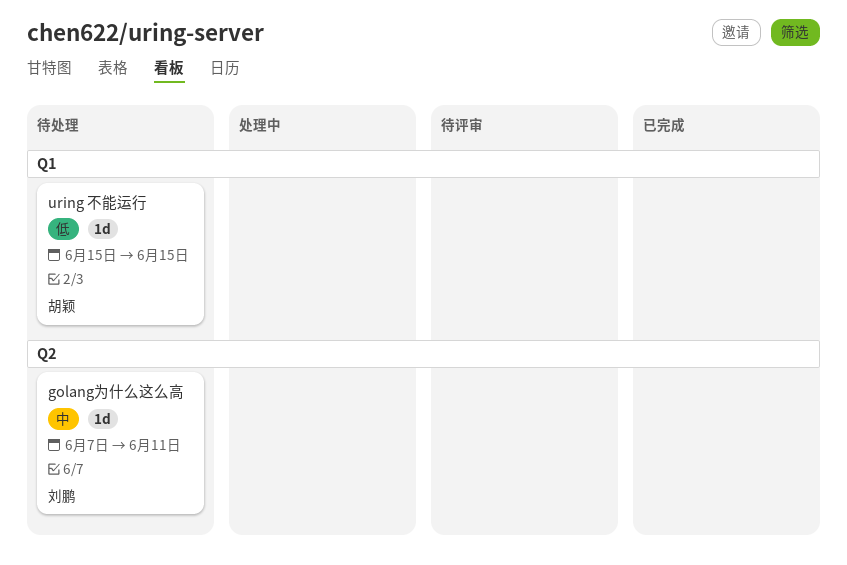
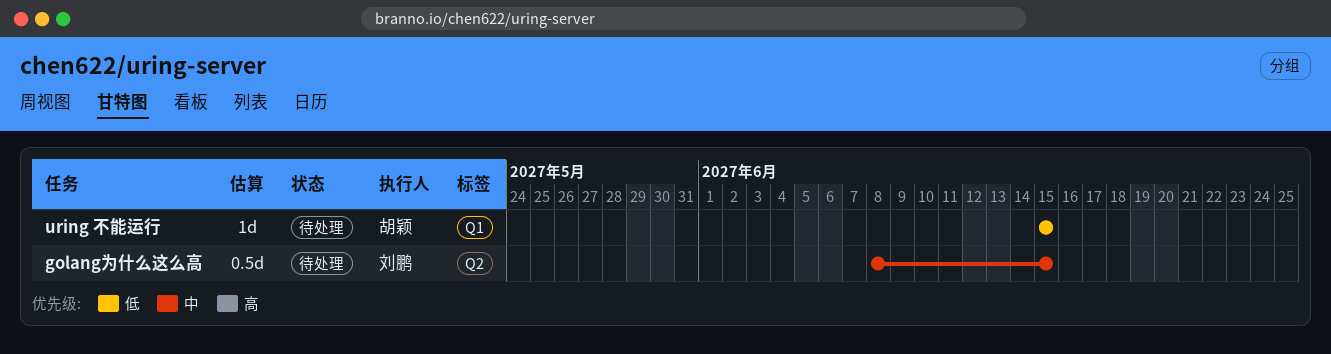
golang为什么这么高, estimate: 1d -> 0.5d
golang为什么这么高, start: Jun 7 -> Jun 8
golang为什么这么高, due: Jun 11 -> Jun 15

